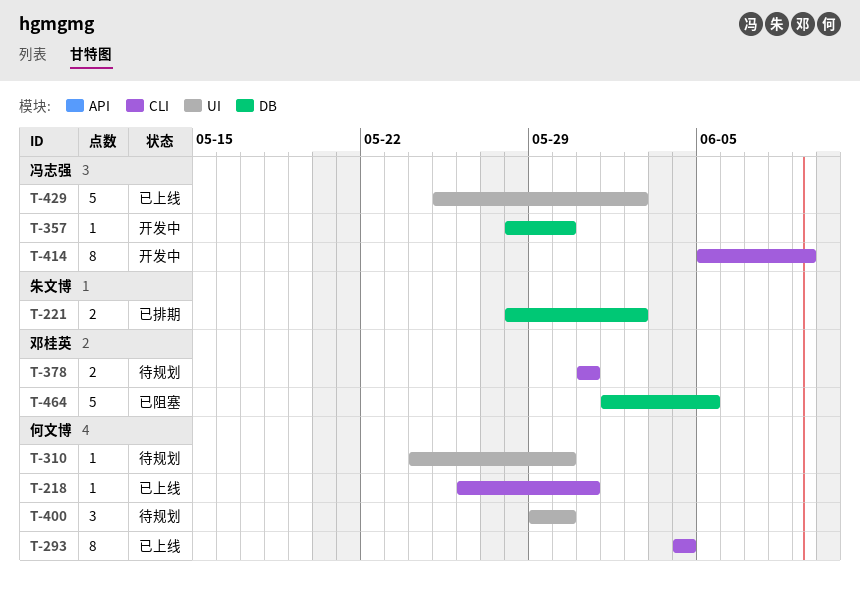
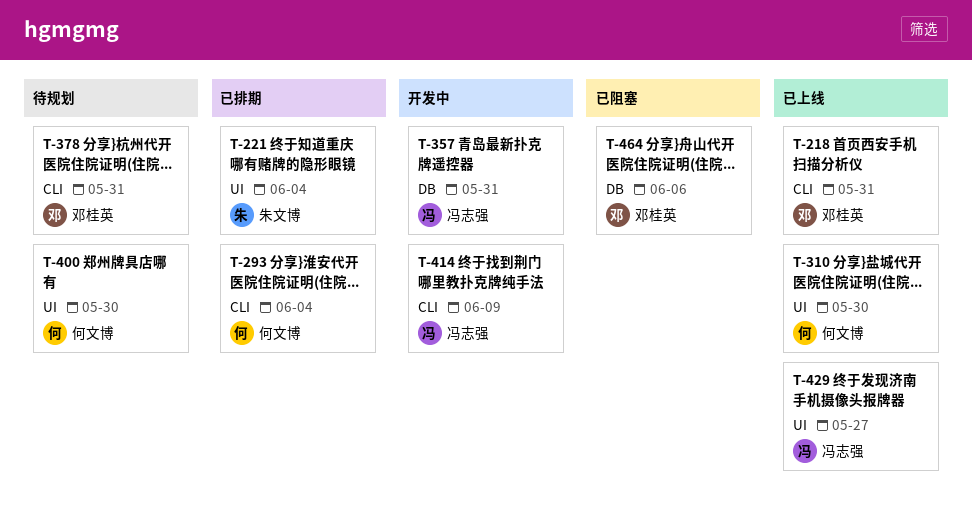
T-218, owner: 何文博 -> 邓桂英
T-221, label: DB -> UI
T-221, due: Jun 2 -> Jun 4
T-293, status: 已上线 -> 已排期
T-310, status: 待规划 -> 已上线
T-357, due: May 30 -> May 31
T-429, due: Jun 2 -> May 27
T-464, due: Jun 5 -> Jun 6

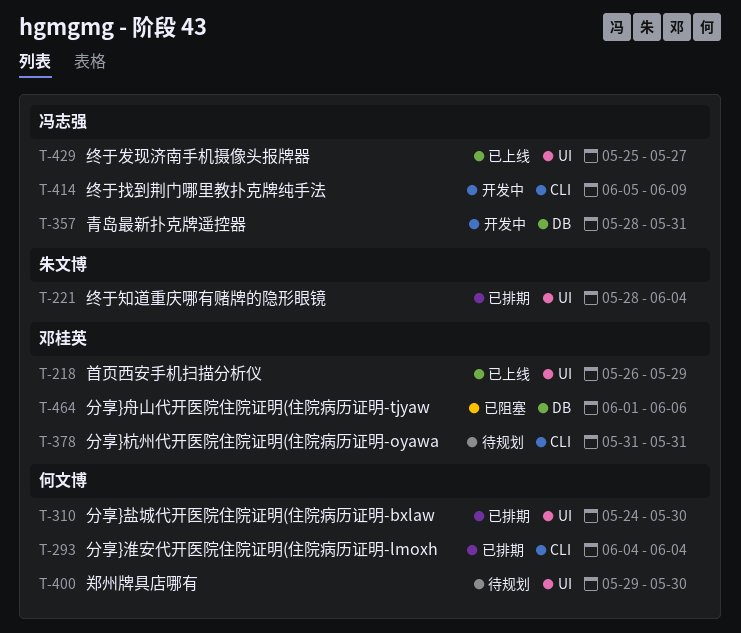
T-218, label: CLI -> UI
T-218, due: May 31 -> May 29
T-310, status: 已上线 -> 已排期

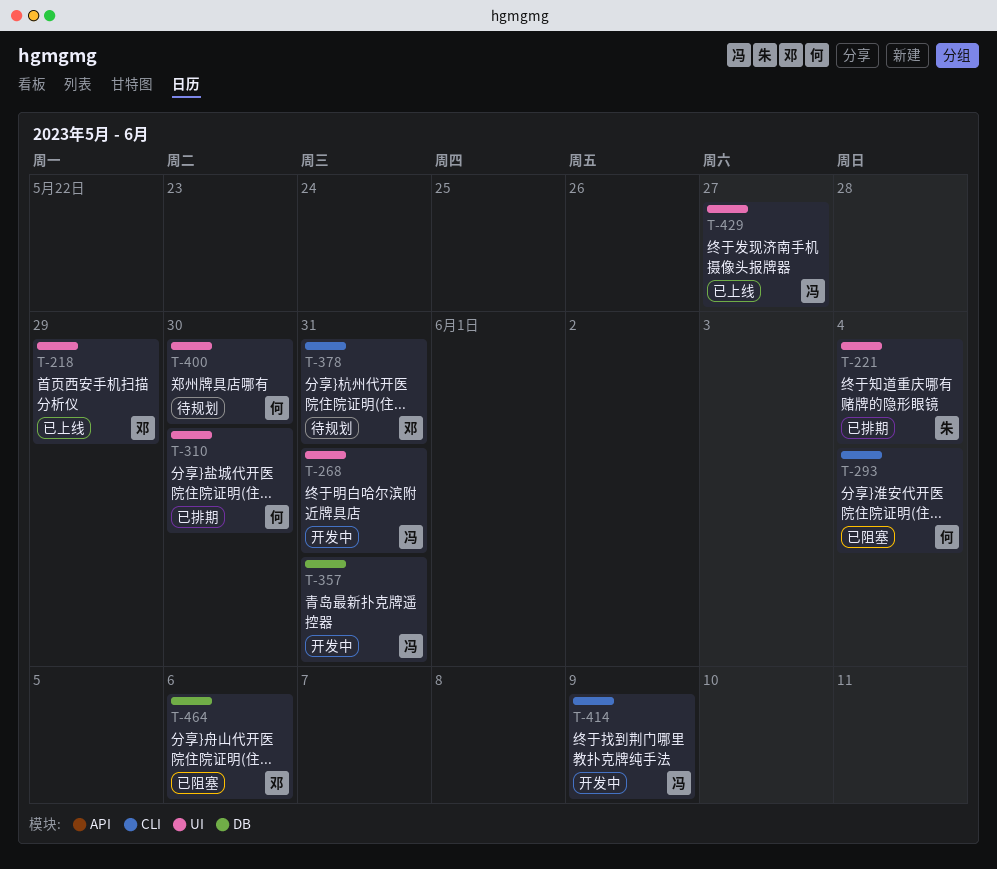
T-268: none -> present
T-293, status: 已排期 -> 已阻塞

